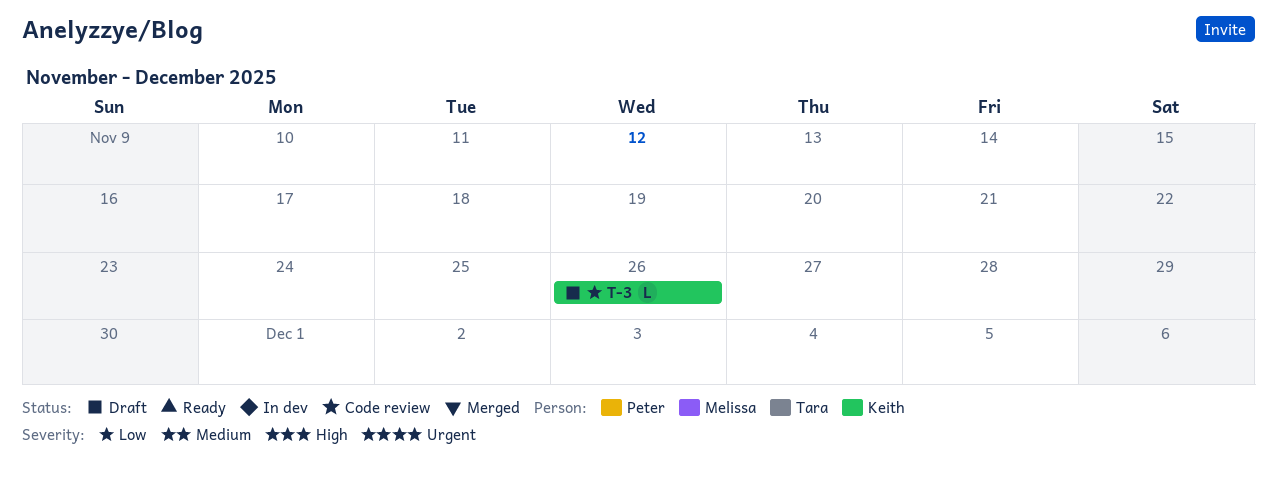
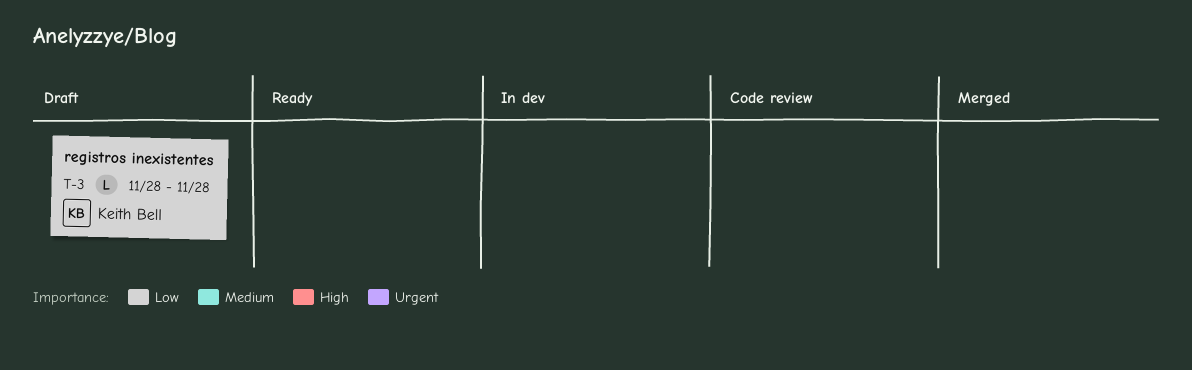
T-3, start: Nov 26 -> Nov 28
T-3, due: Nov 26 -> Nov 28

